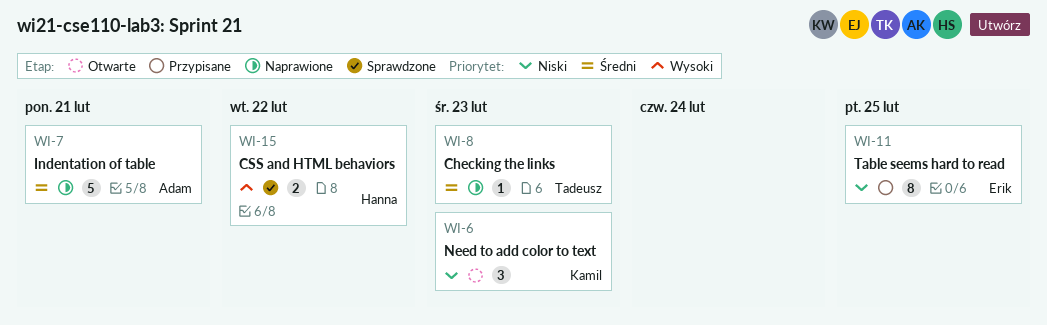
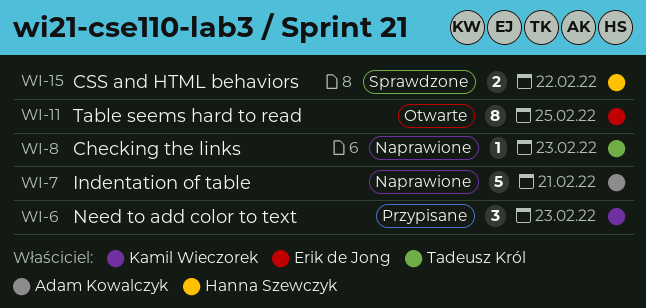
WI-6, status: Otwarte -> Przypisane
WI-11, status: Przypisane -> Otwarte

